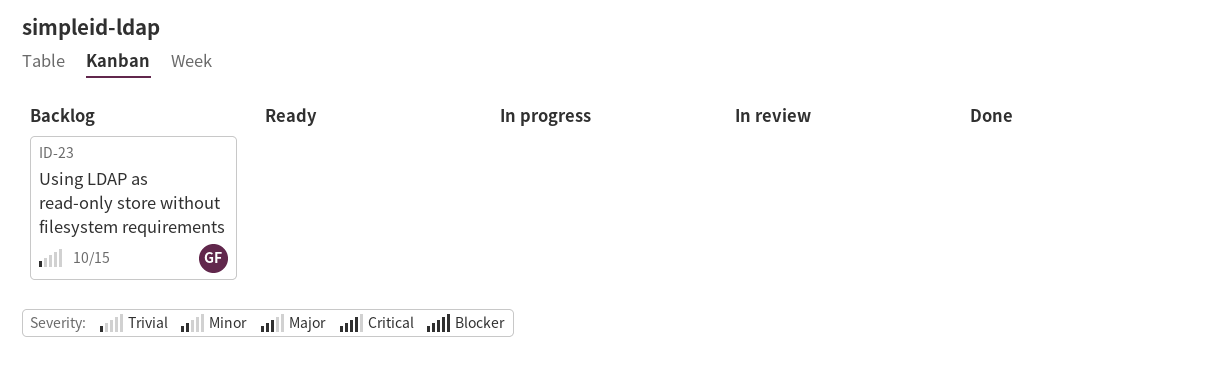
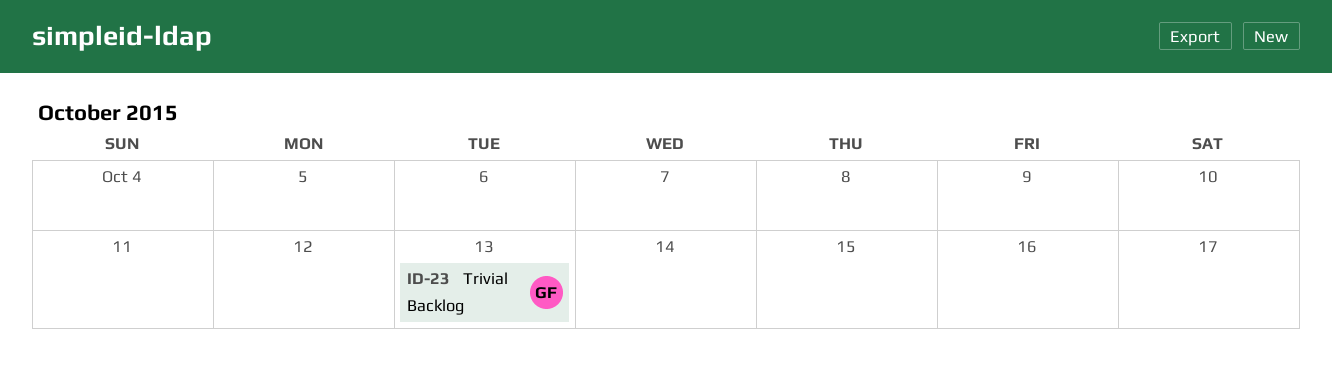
ID-23, due: Oct 15 -> Oct 13

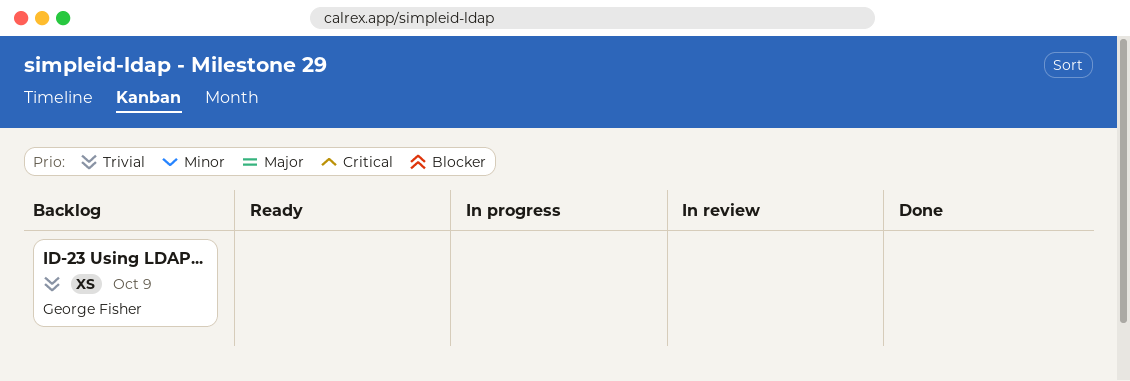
ID-23, due: Oct 13 -> Oct 9

